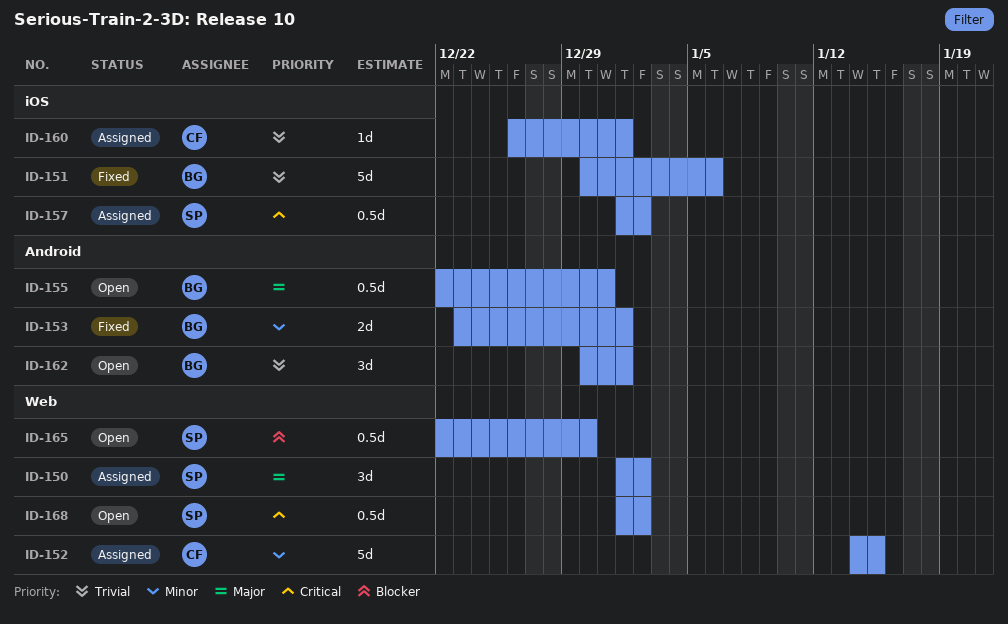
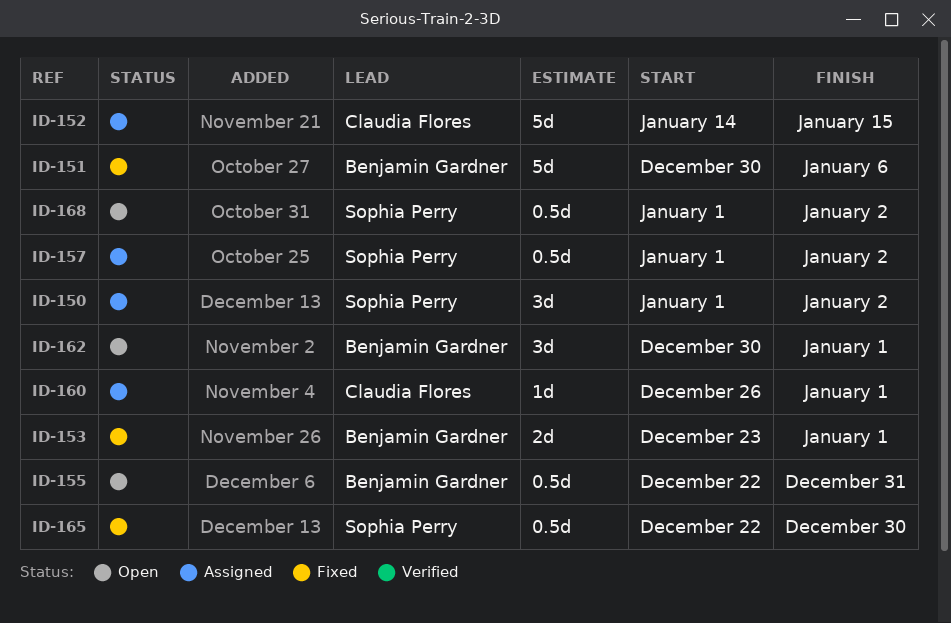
ID-165, status: Open -> Fixed

